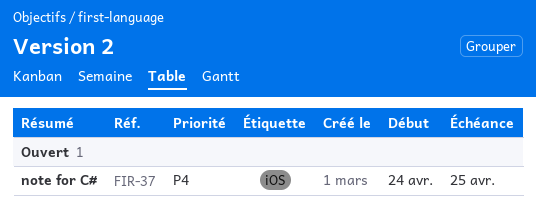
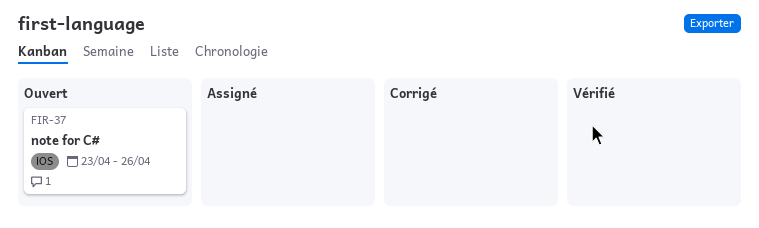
FIR-37, start: Apr 24 -> Apr 23
FIR-37, due: Apr 25 -> Apr 26

